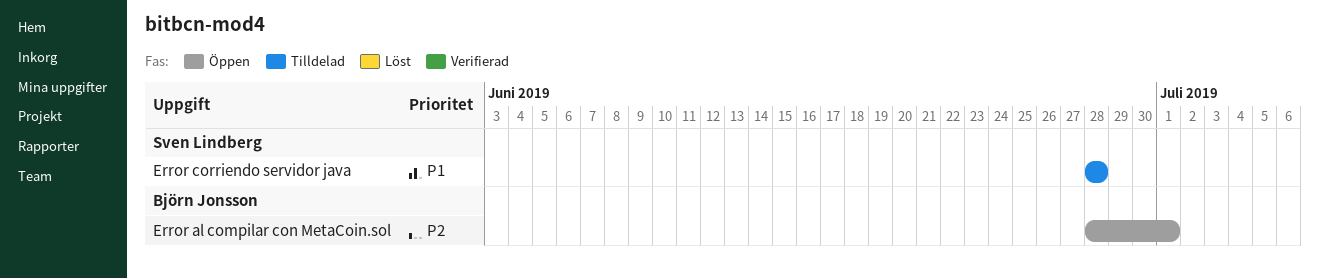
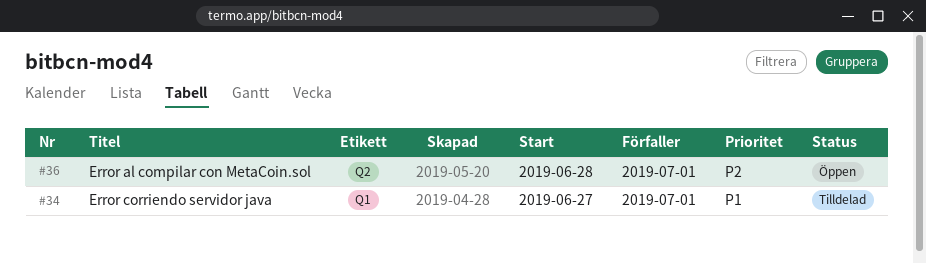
Error corriendo servidor java, start: Jun 28 -> Jun 27
Error corriendo servidor java, due: Jun 28 -> Jul 1

